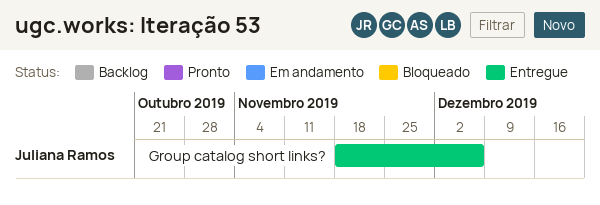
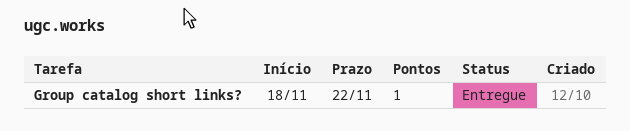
Group catalog short links?, due: Dec 6 -> Nov 22

